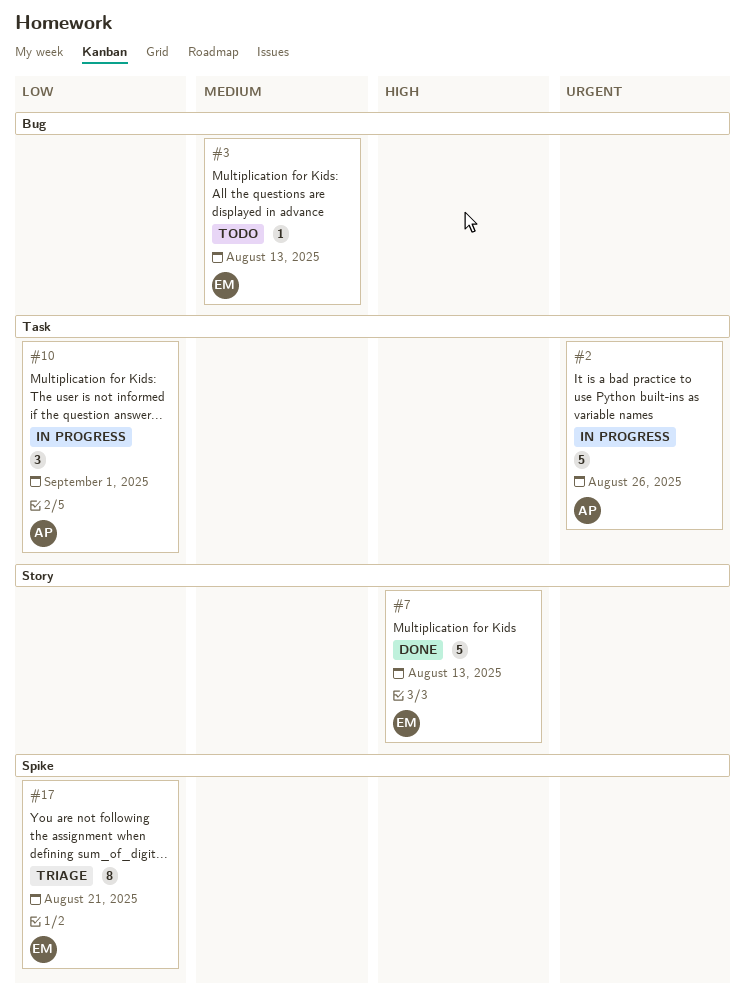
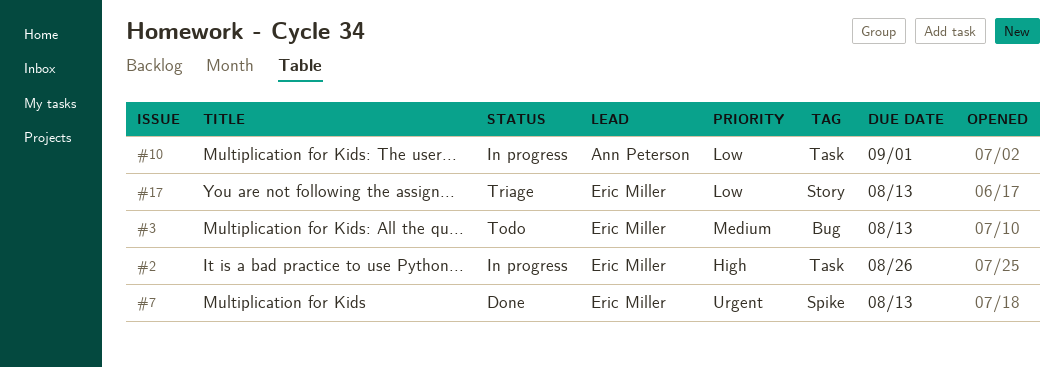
#2, owner: Ann Peterson -> Eric Miller
#2, priority: Urgent -> High
#7, priority: High -> Urgent
#7, label: Story -> Spike
#17, label: Spike -> Story
#17, due: Aug 21 -> Aug 13

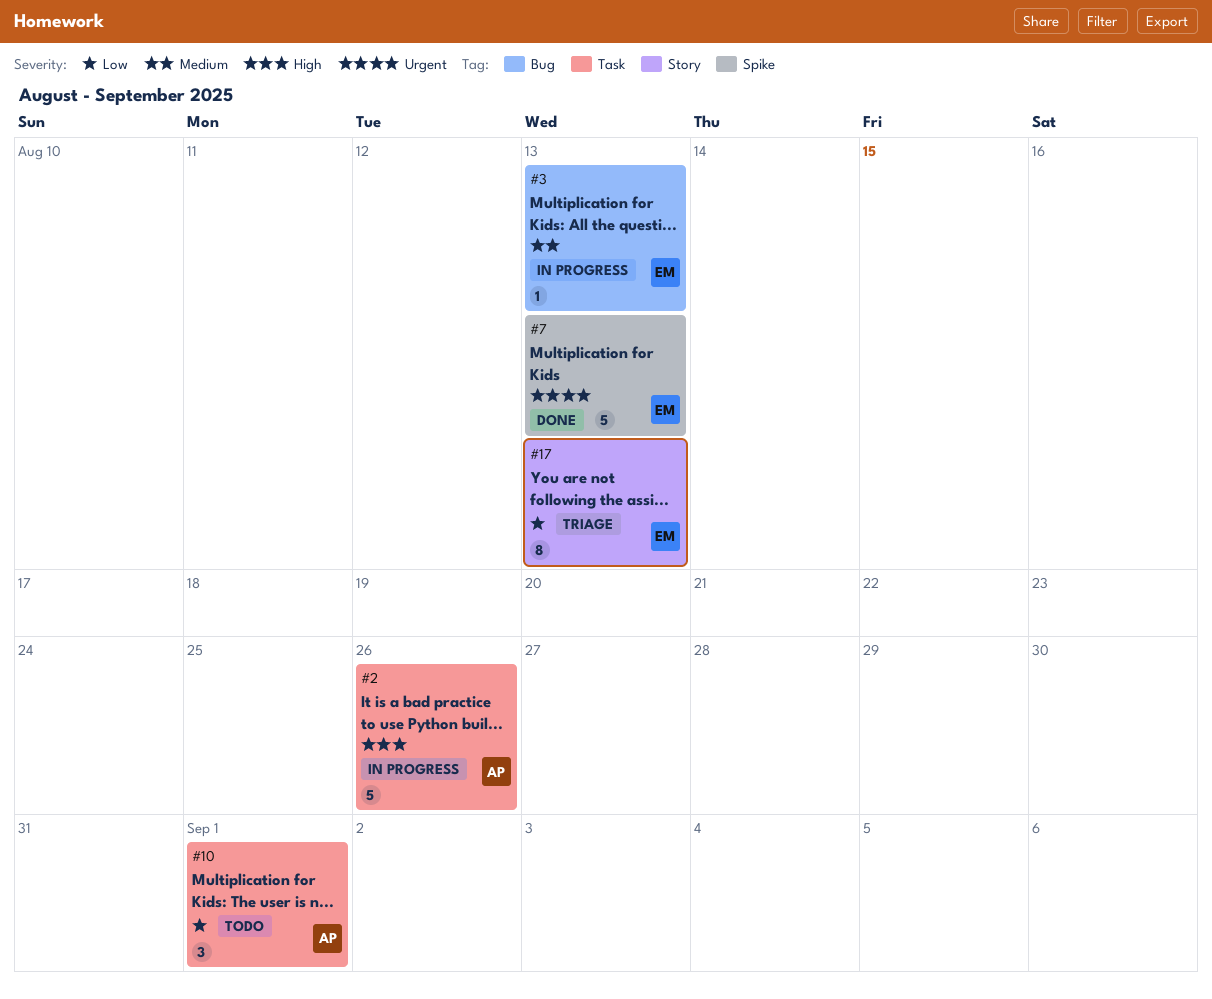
#2, owner: Eric Miller -> Ann Peterson
#3, status: Todo -> In progress
#10, status: In progress -> Todo

